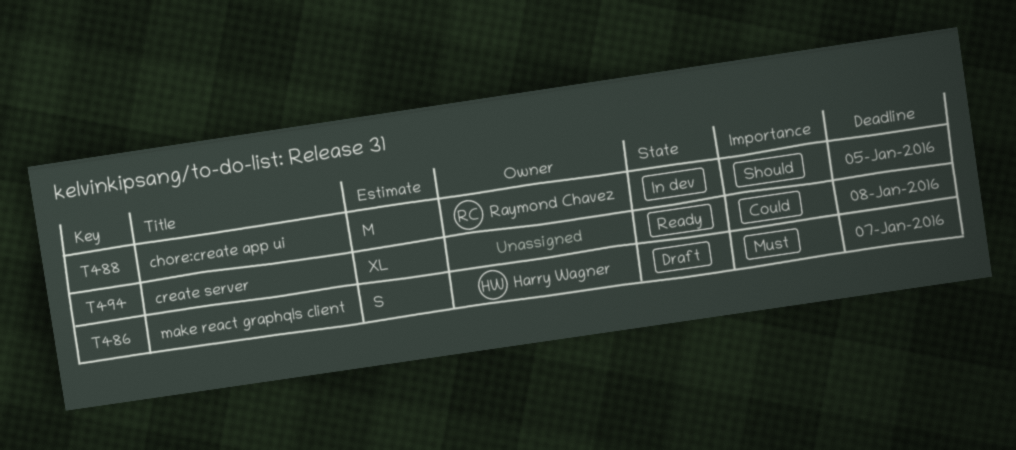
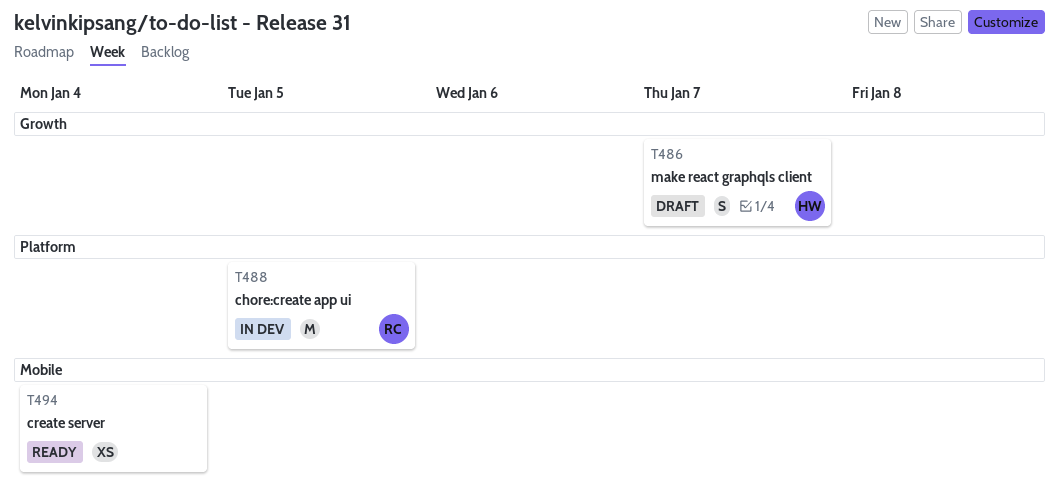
T494, estimate: XL -> XS
T494, due: Jan 8 -> Jan 4

